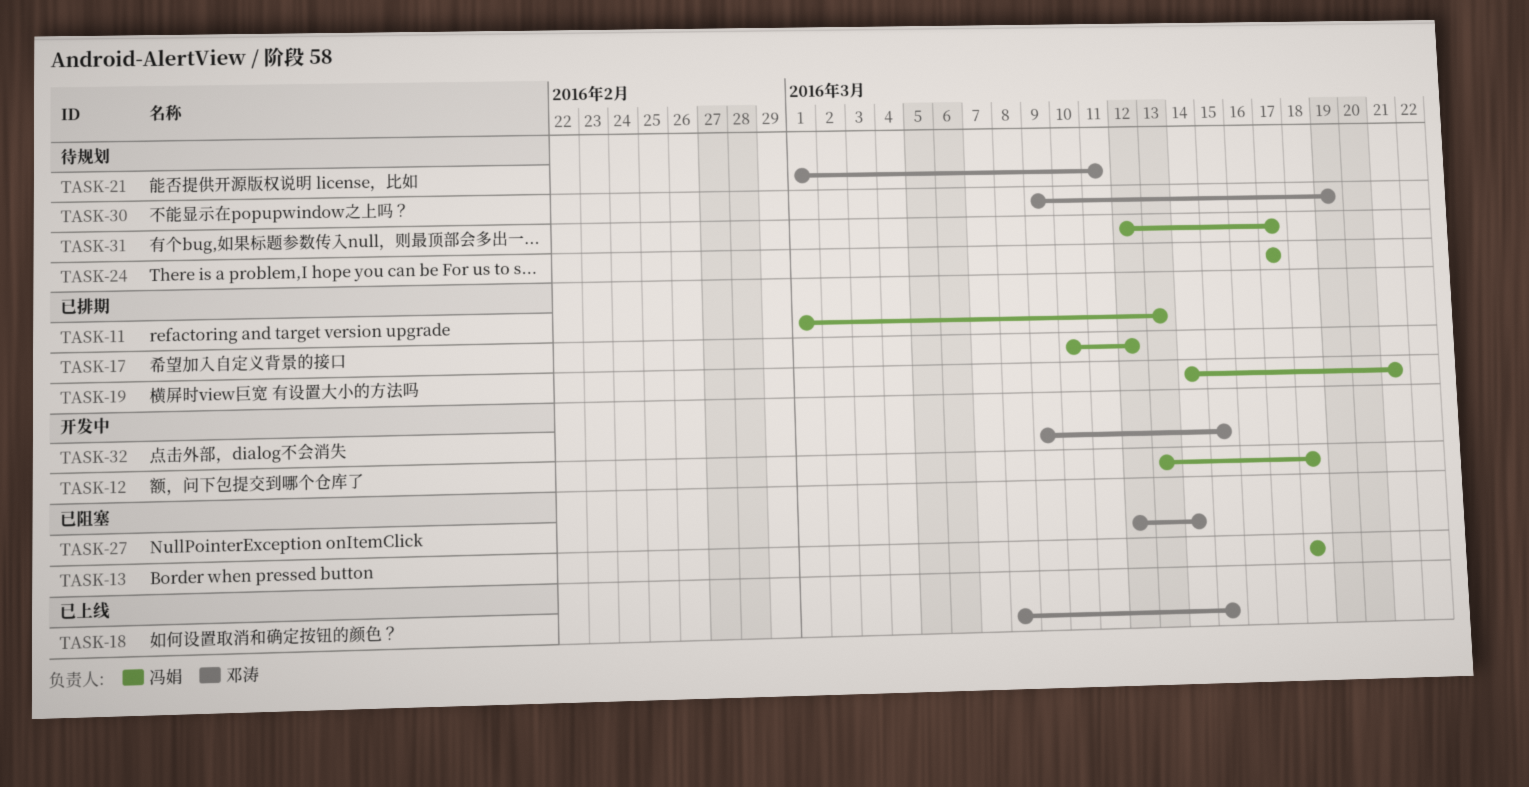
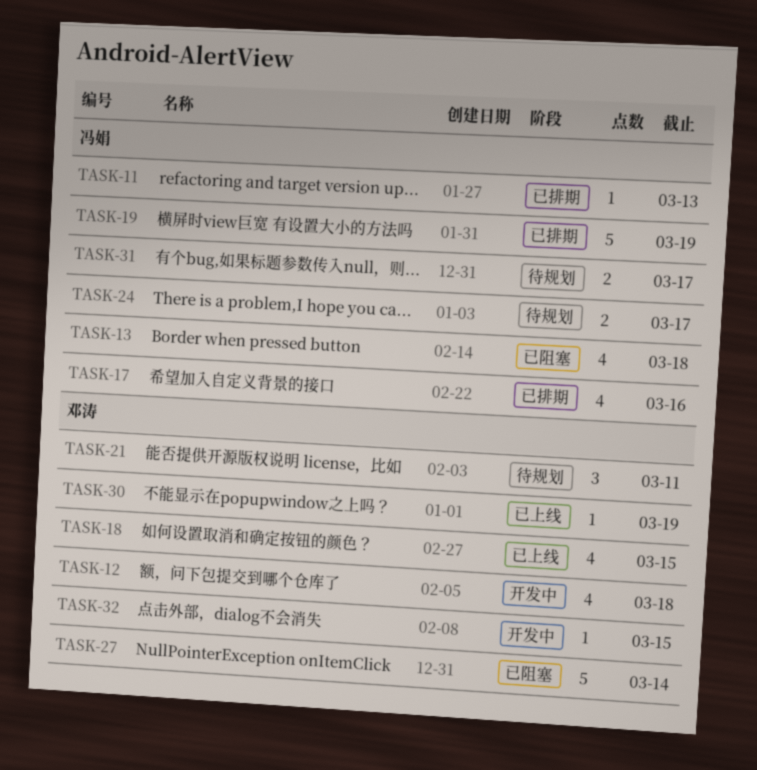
TASK-12, owner: 冯娟 -> 邓涛
TASK-17, due: Mar 12 -> Mar 16
TASK-19, due: Mar 21 -> Mar 19
TASK-30, status: 待规划 -> 已上线

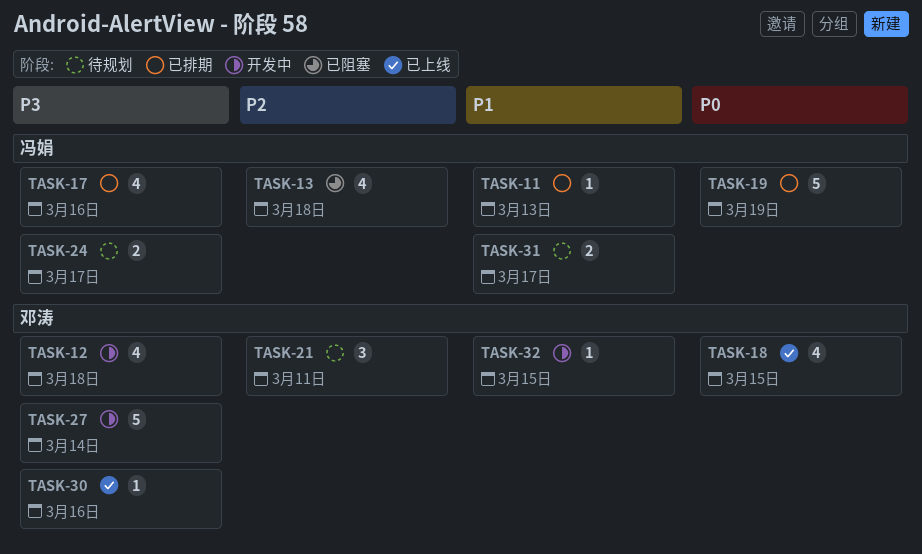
TASK-27, status: 已阻塞 -> 开发中
TASK-30, due: Mar 19 -> Mar 16

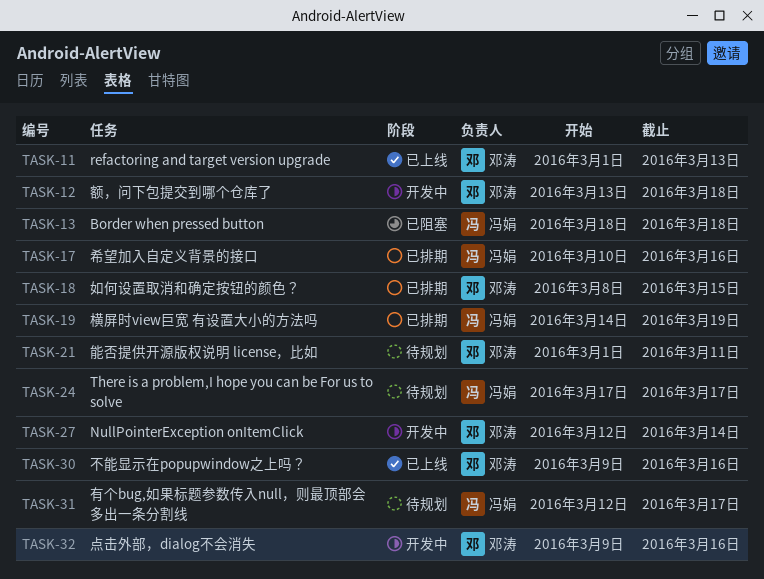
TASK-11, status: 已排期 -> 已上线
TASK-11, owner: 冯娟 -> 邓涛
TASK-18, status: 已上线 -> 已排期
TASK-32, due: Mar 15 -> Mar 16

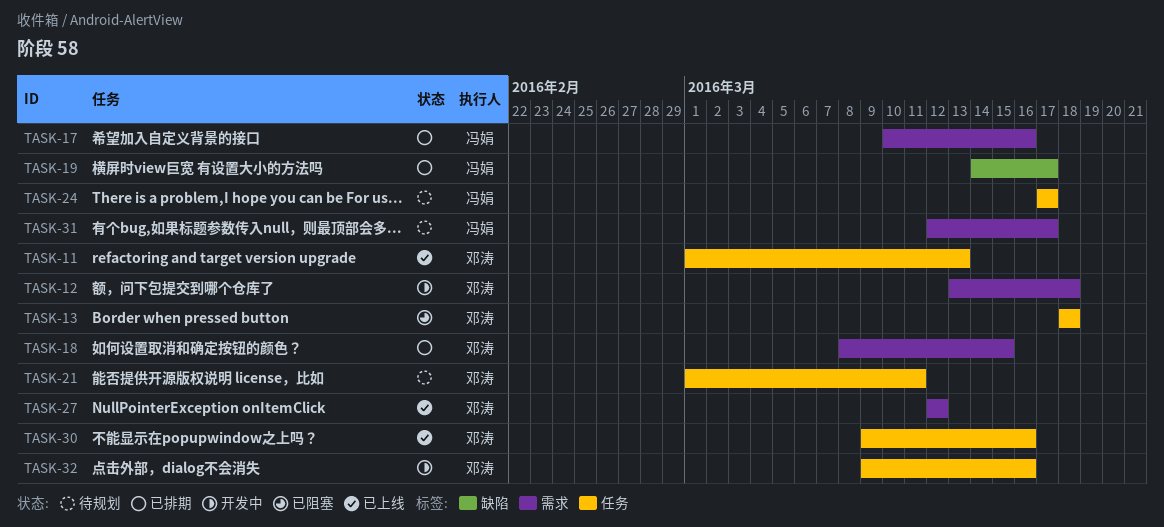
TASK-13, owner: 冯娟 -> 邓涛
TASK-19, due: Mar 19 -> Mar 17
TASK-27, status: 开发中 -> 已上线
TASK-27, due: Mar 14 -> Mar 12

